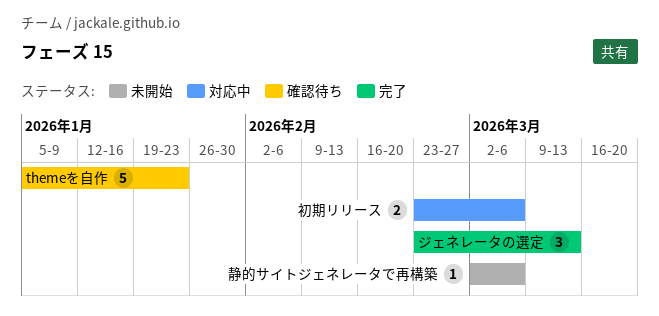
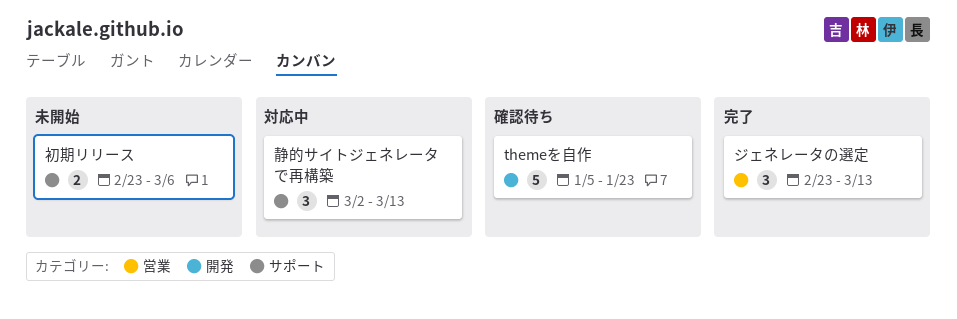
初期リリース, status: 対応中 -> 未開始
静的サイトジェネレータで再構築, status: 未開始 -> 対応中
静的サイトジェネレータで再構築, estimate: 1 -> 3
静的サイトジェネレータで再構築, due: Mar 6 -> Mar 13

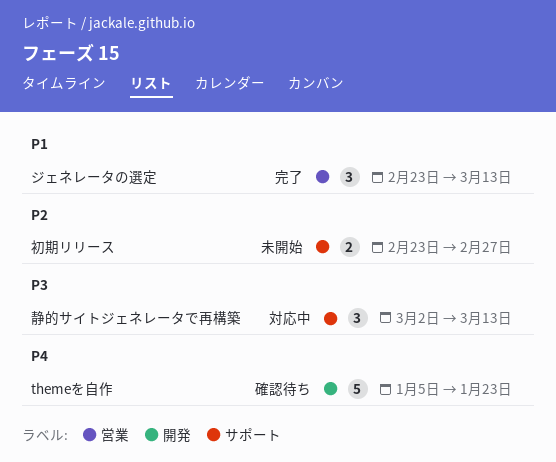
初期リリース, due: Mar 6 -> Feb 27

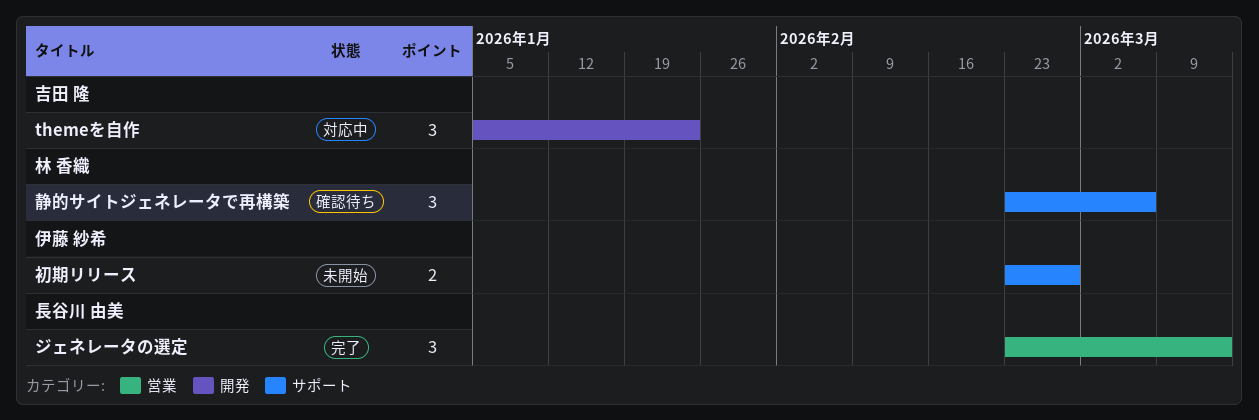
themeを自作, status: 確認待ち -> 対応中
themeを自作, estimate: 5 -> 3
静的サイトジェネレータで再構築, status: 対応中 -> 確認待ち
静的サイトジェネレータで再構築, start: Mar 2 -> Feb 23
静的サイトジェネレータで再構築, due: Mar 13 -> Mar 6

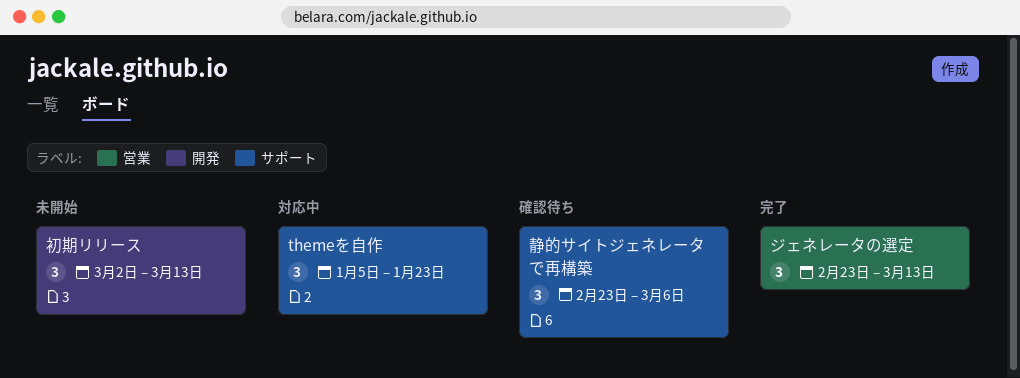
themeを自作, label: 開発 -> サポート
初期リリース, label: サポート -> 開発
初期リリース, estimate: 2 -> 3
初期リリース, start: Feb 23 -> Mar 2
初期リリース, due: Feb 27 -> Mar 13

